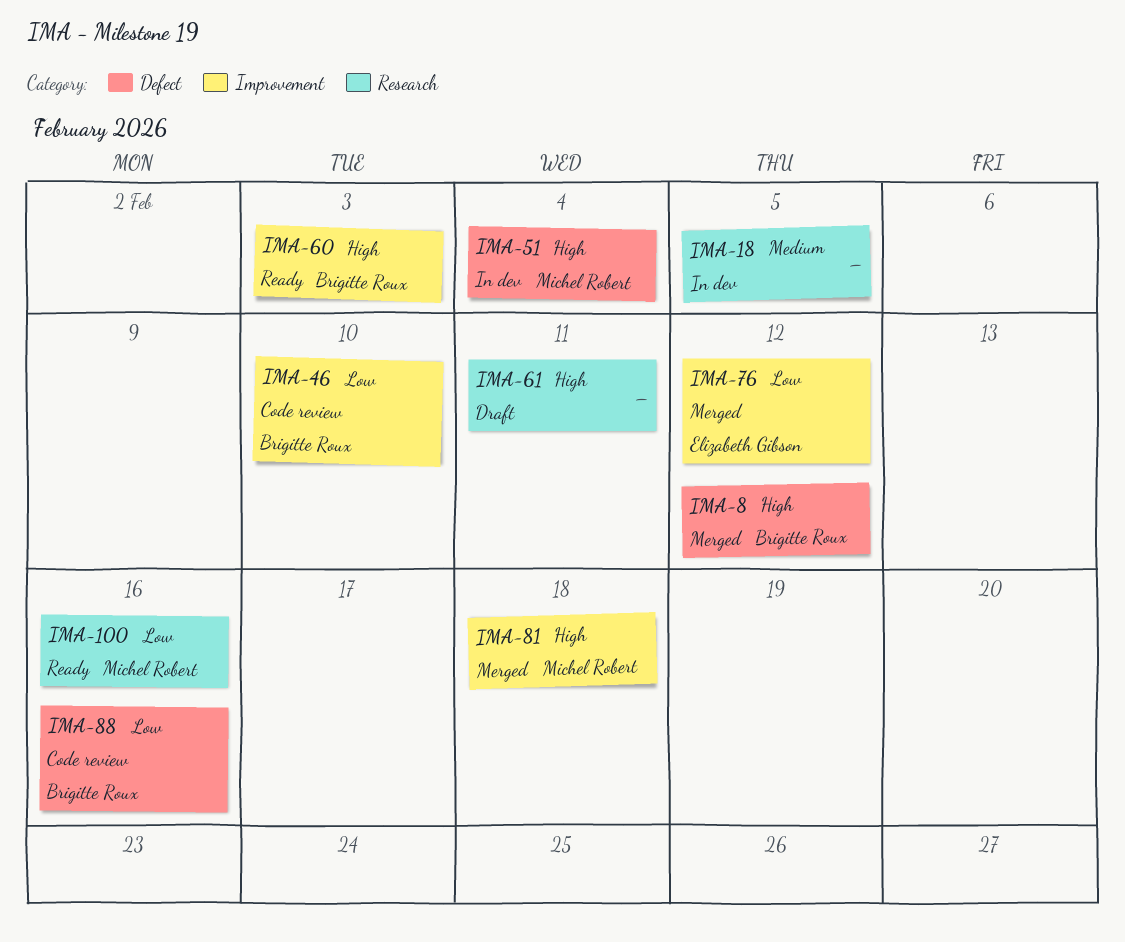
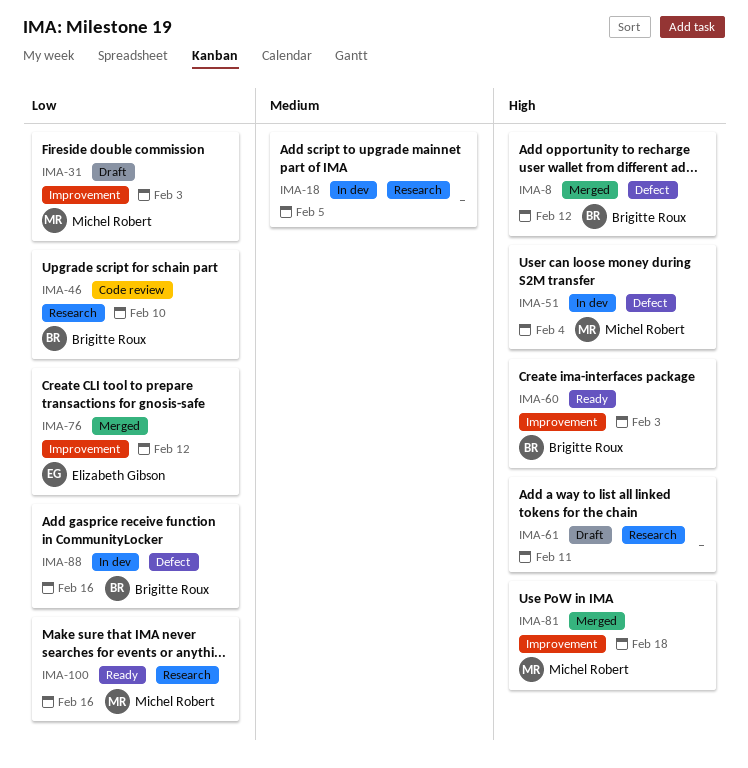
IMA-31: none -> present
IMA-46, label: Improvement -> Research
IMA-88, status: Code review -> In dev

